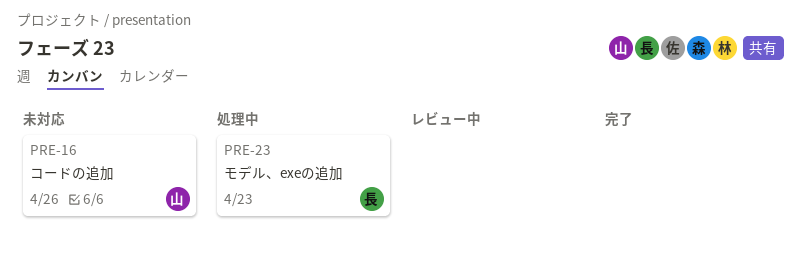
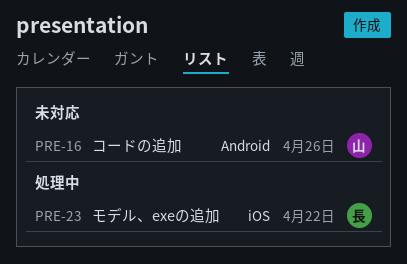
PRE-23, due: Apr 23 -> Apr 22

